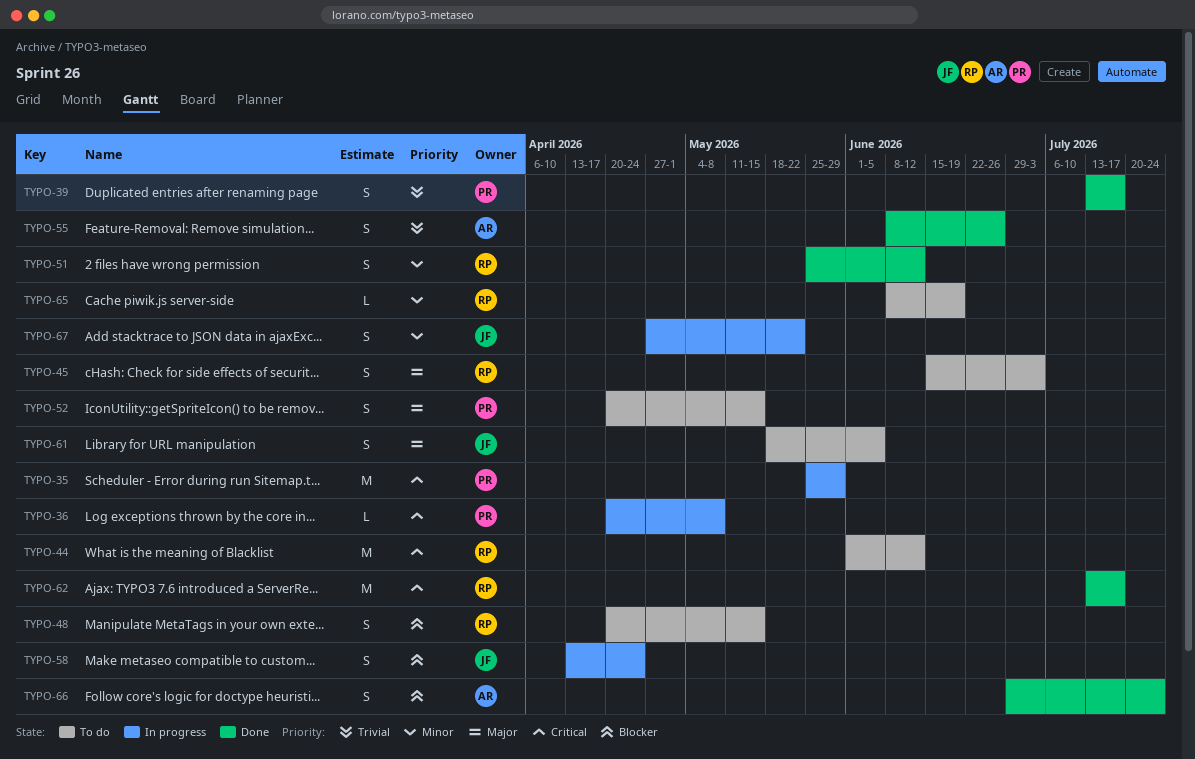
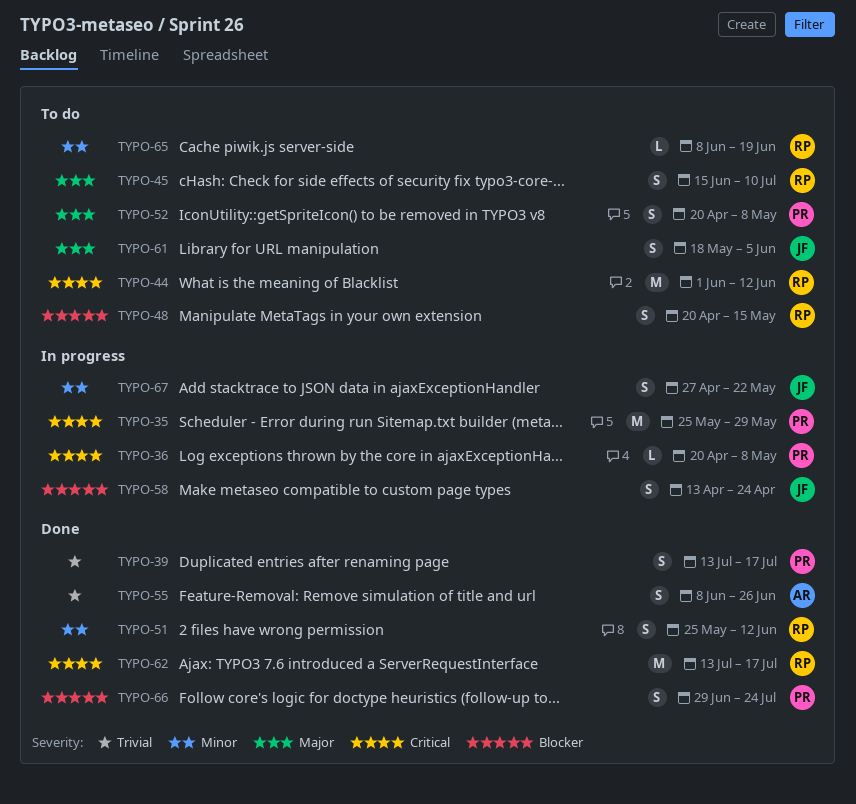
TYPO-45, due: Jul 3 -> Jul 10
TYPO-52, due: May 15 -> May 8
TYPO-66, owner: AR -> PR

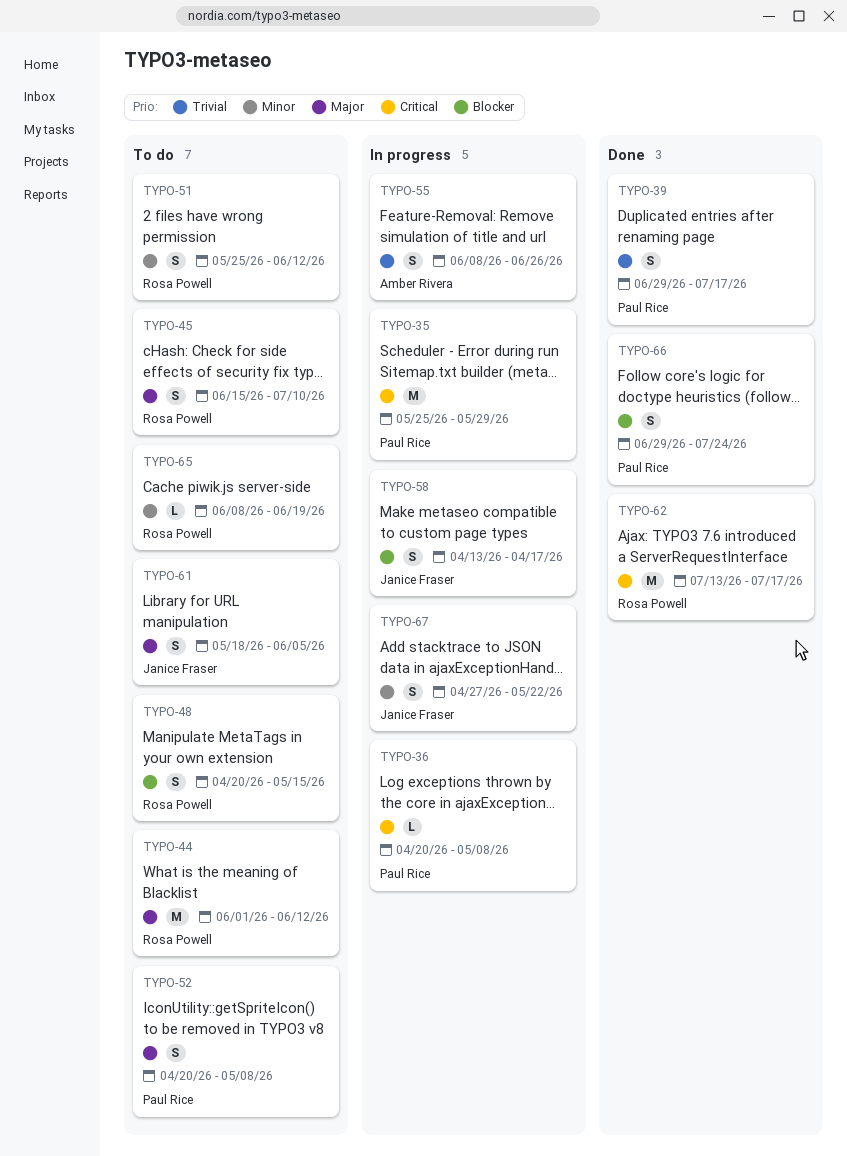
TYPO-39, start: Jul 13 -> Jun 29
TYPO-44, priority: Critical -> Major
TYPO-51, status: Done -> To do
TYPO-55, status: Done -> In progress
TYPO-58, due: Apr 24 -> Apr 17

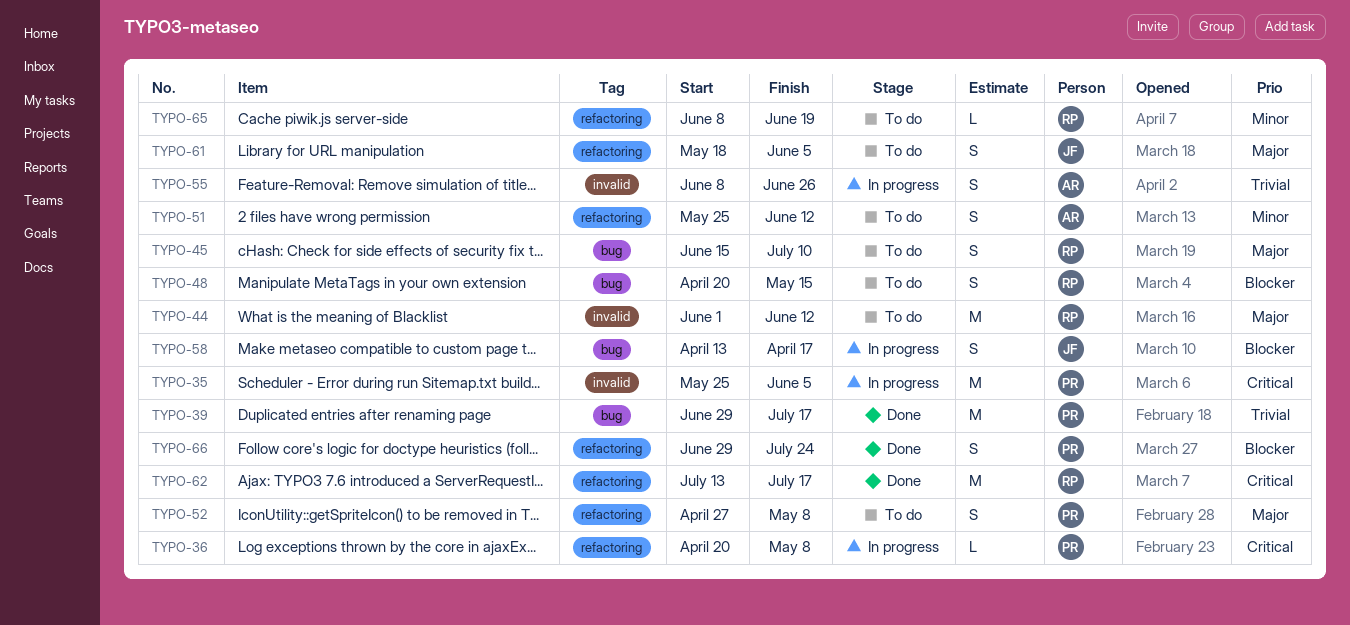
TYPO-35, due: May 29 -> Jun 5
TYPO-39, estimate: S -> M
TYPO-51, owner: Rosa Powell -> Amber Rivera
TYPO-52, start: Apr 20 -> Apr 27
TYPO-67: present -> none

